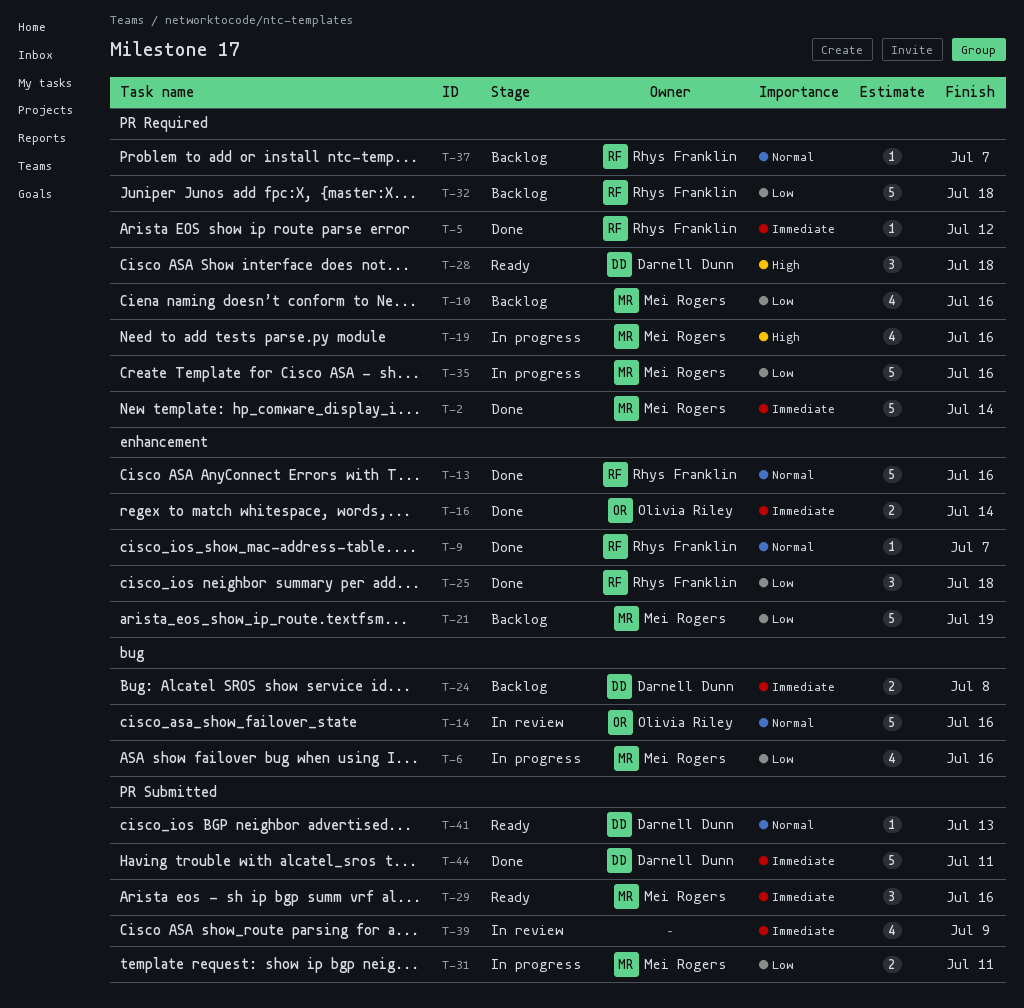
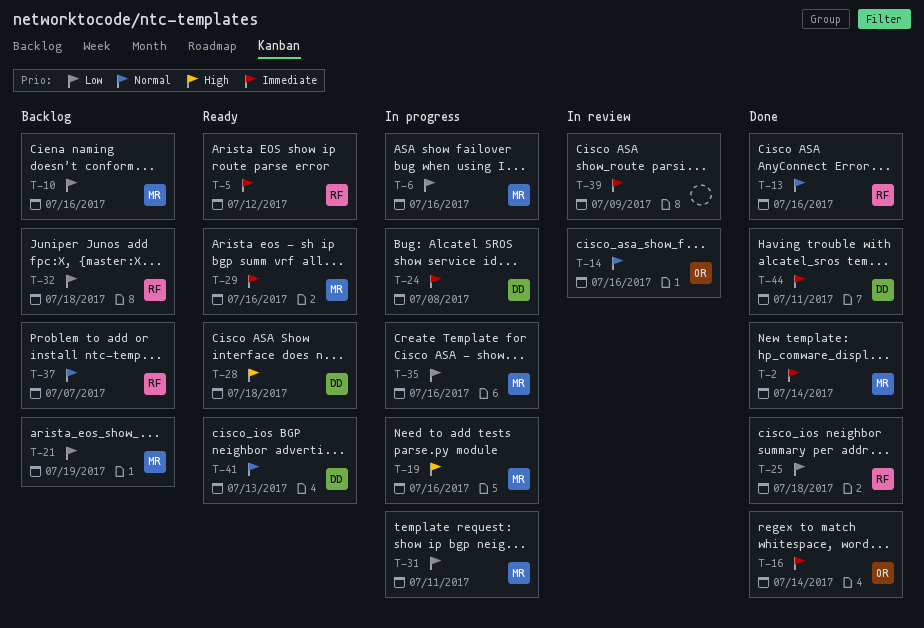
T-5, status: Done -> Ready
T-9: present -> none
T-24, status: Backlog -> In progress

